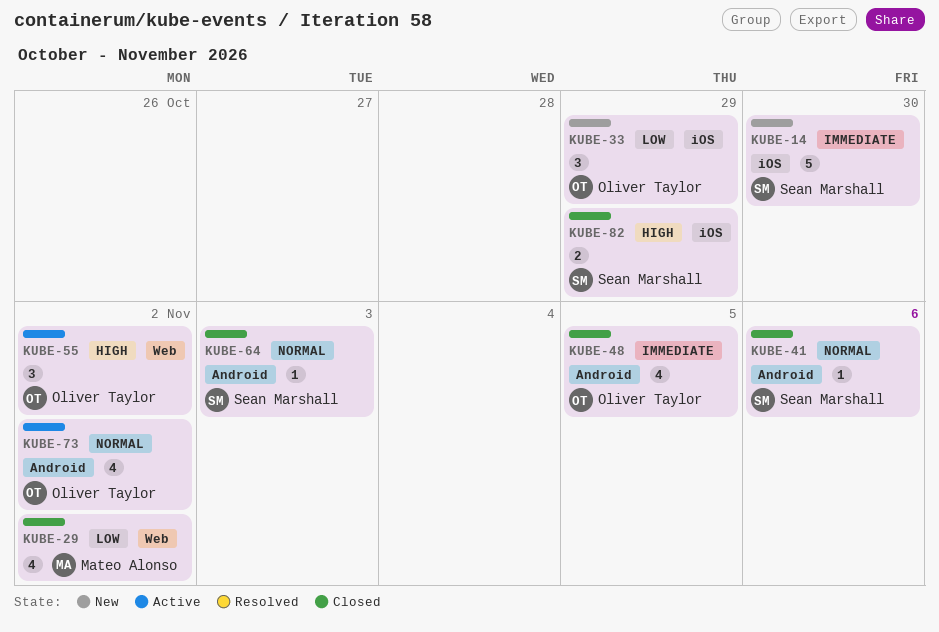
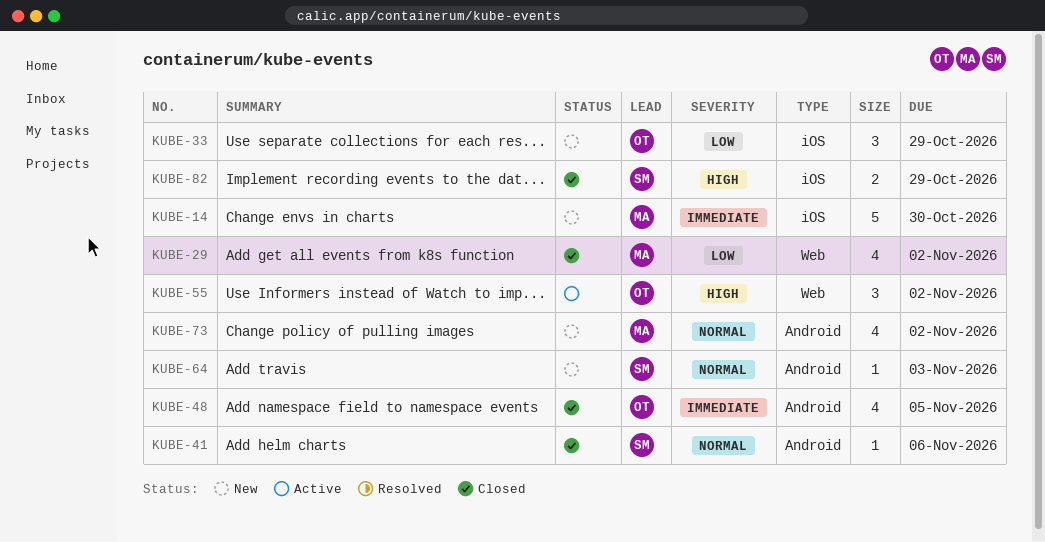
KUBE-14, owner: Sean Marshall -> Mateo Alonso
KUBE-64, status: Closed -> New
KUBE-73, status: Active -> New
KUBE-73, owner: Oliver Taylor -> Mateo Alonso

